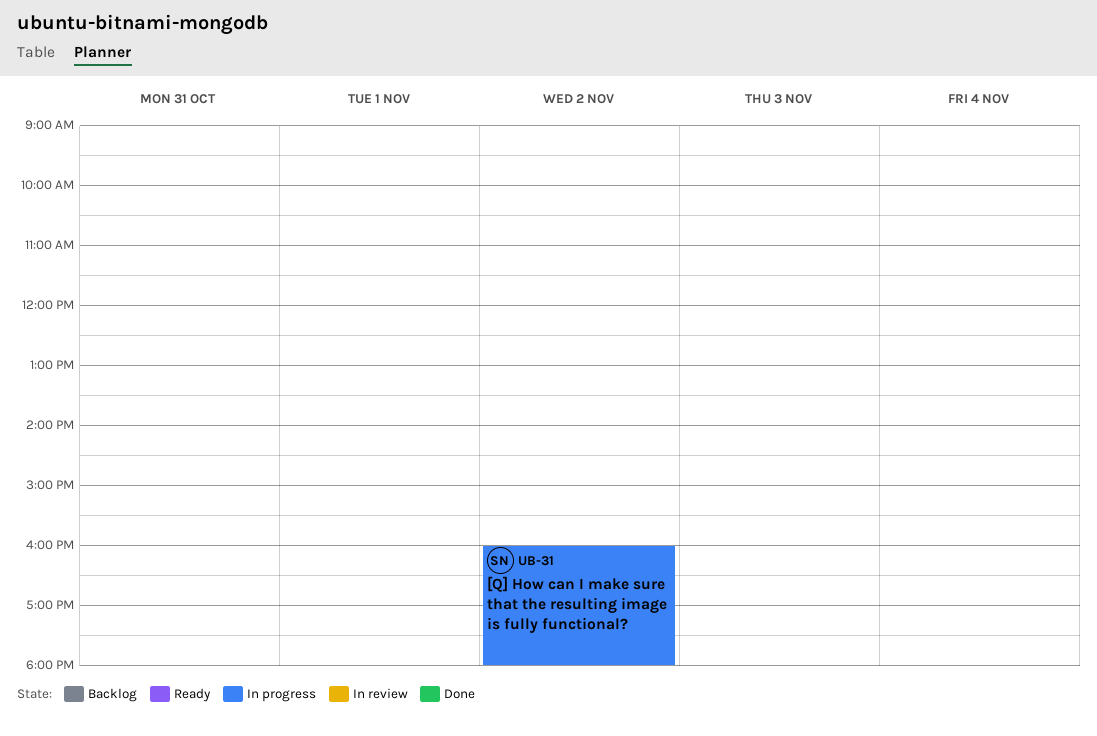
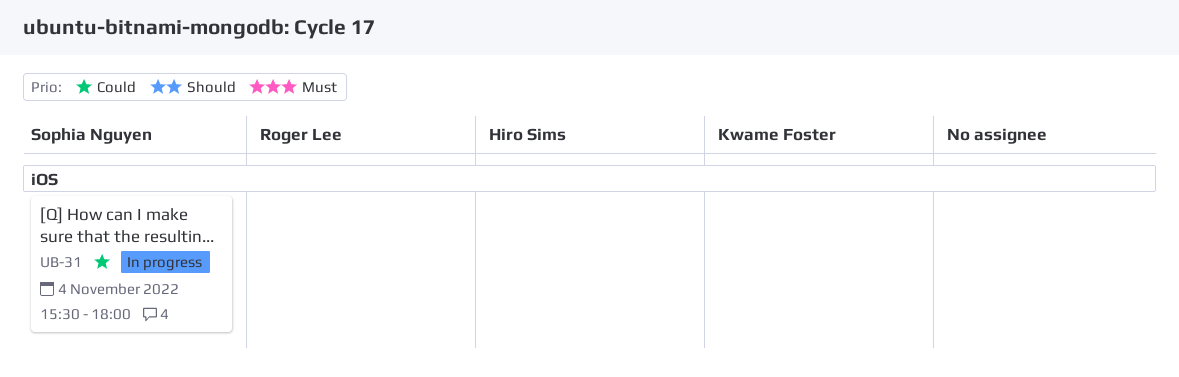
UB-31, day: Nov 2 -> Nov 4
UB-31, begins: 16:00 -> 15:30

